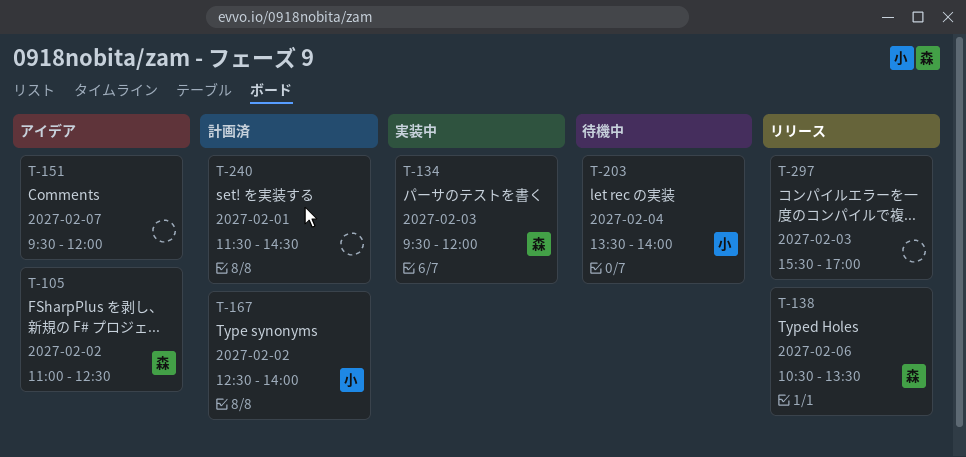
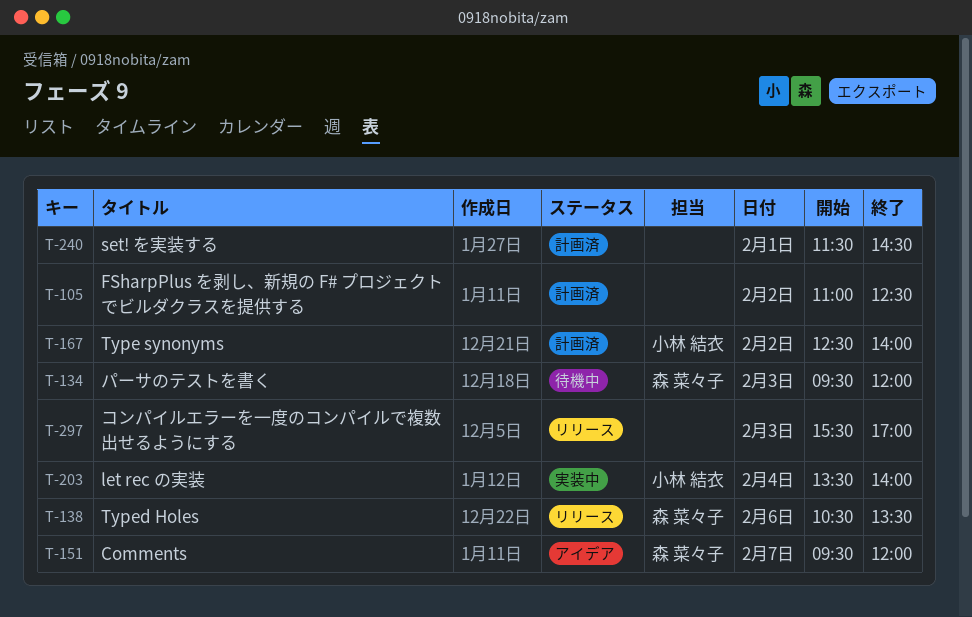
T-105, status: アイデア -> 計画済
T-105, owner: 森 菜々子 -> none
T-134, status: 実装中 -> 待機中
T-151, owner: none -> 森 菜々子
T-203, status: 待機中 -> 実装中

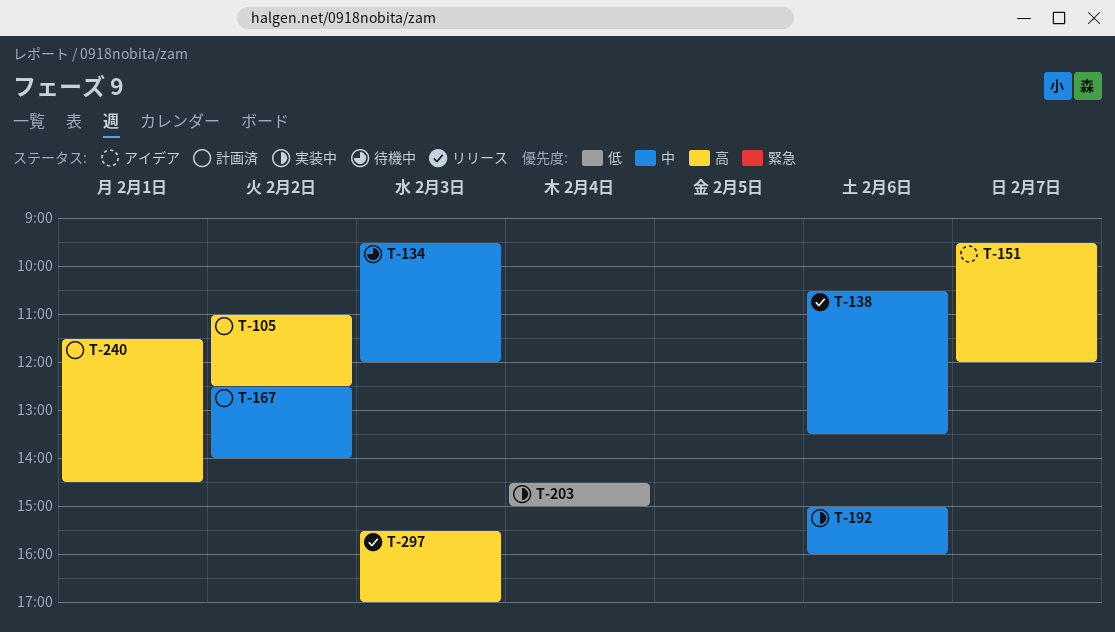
T-192: none -> present
T-203, begins: 13:30 -> 14:30
T-203, ends: 14:00 -> 15:00

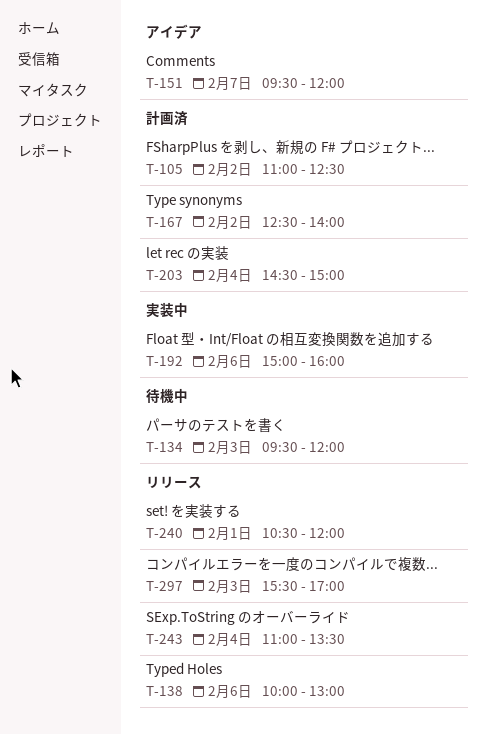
T-138, begins: 10:30 -> 10:00
T-138, ends: 13:30 -> 13:00
T-203, status: 実装中 -> 計画済
T-240, status: 計画済 -> リリース
T-240, begins: 11:30 -> 10:30
T-240, ends: 14:30 -> 12:00
T-243: none -> present

